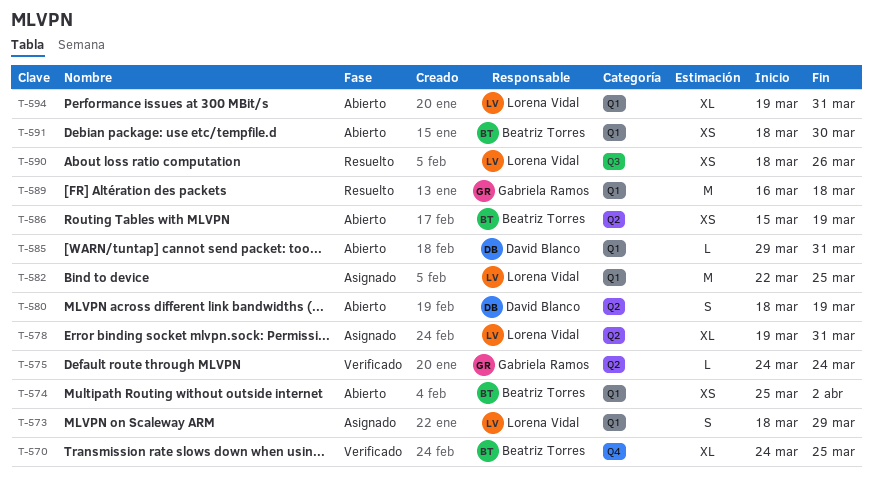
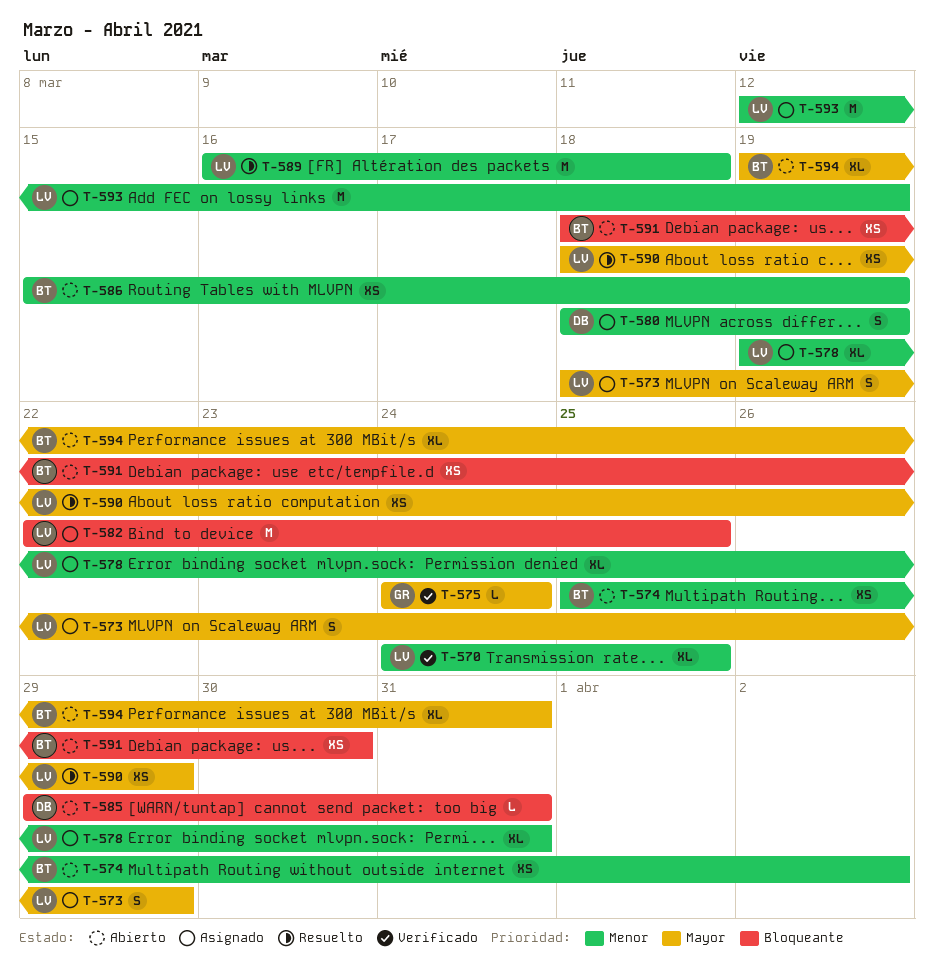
T-570, owner: Beatriz Torres -> Lorena Vidal
T-580, status: Abierto -> Asignado
T-589, owner: Gabriela Ramos -> Lorena Vidal
T-590, due: Mar 26 -> Mar 29
T-593: none -> present
T-594, owner: Lorena Vidal -> Beatriz Torres

